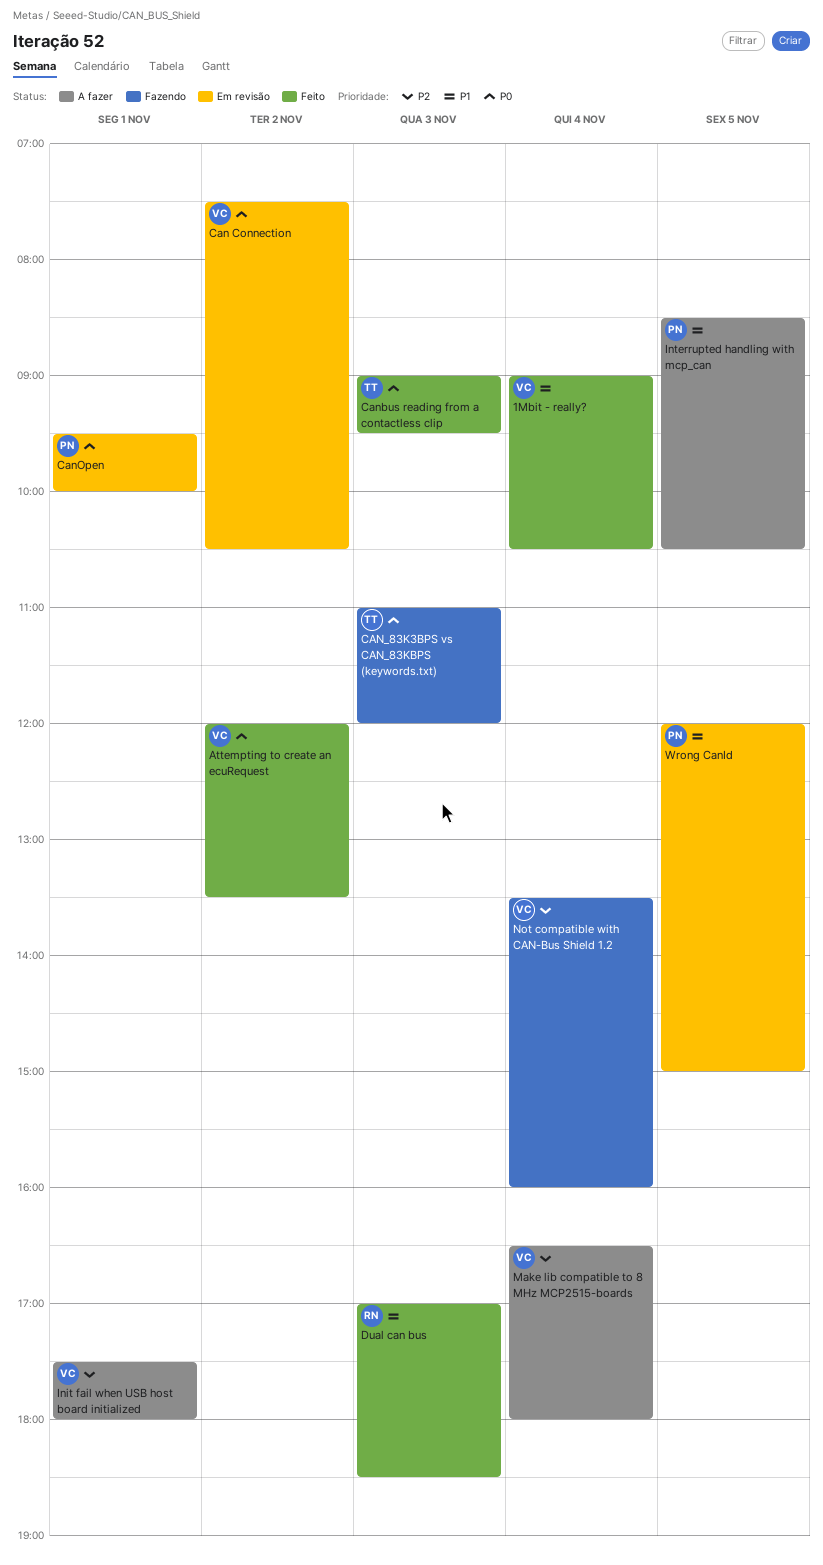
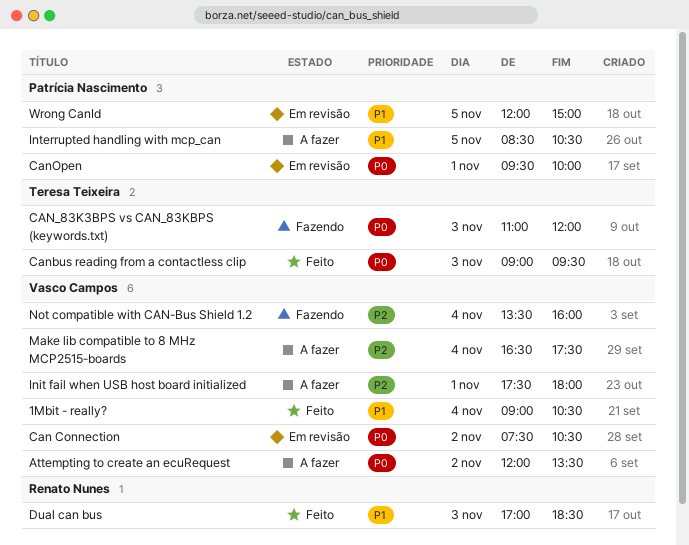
Attempting to create an ecuRequest, status: Feito -> A fazer
Make lib compatible to 8 MHz MCP2515-boards, ends: 18:00 -> 17:30

